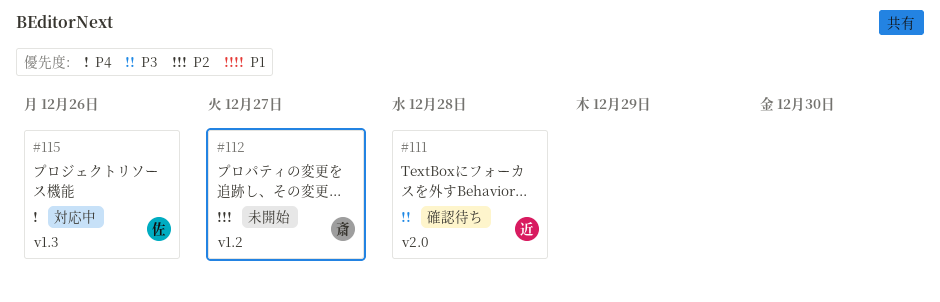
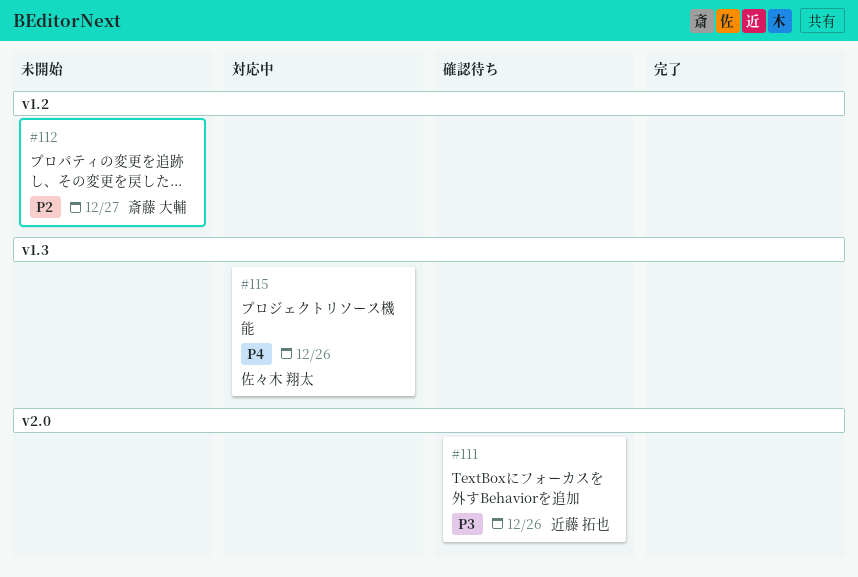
#111, due: Dec 28 -> Dec 26

